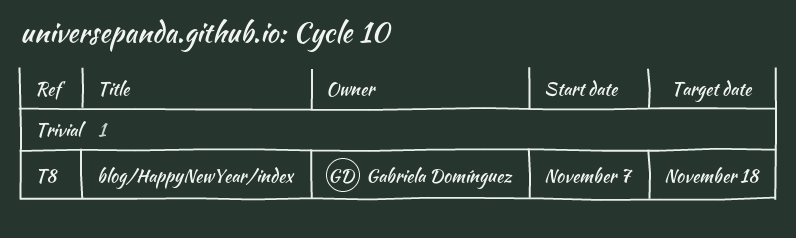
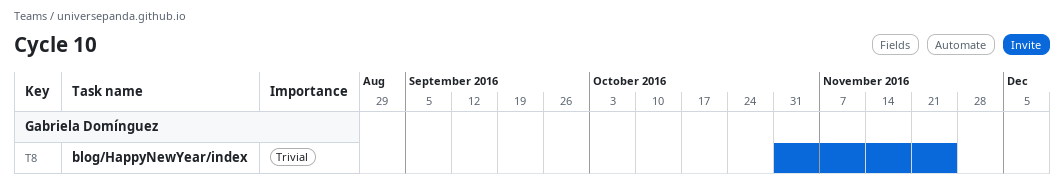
T8, start: Nov 7 -> Oct 31
T8, due: Nov 18 -> Nov 25

